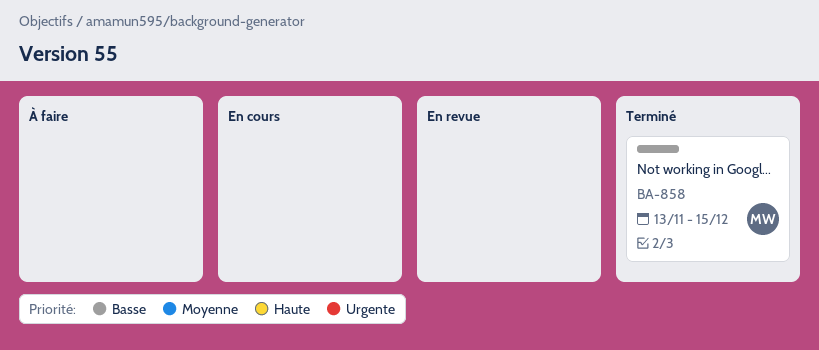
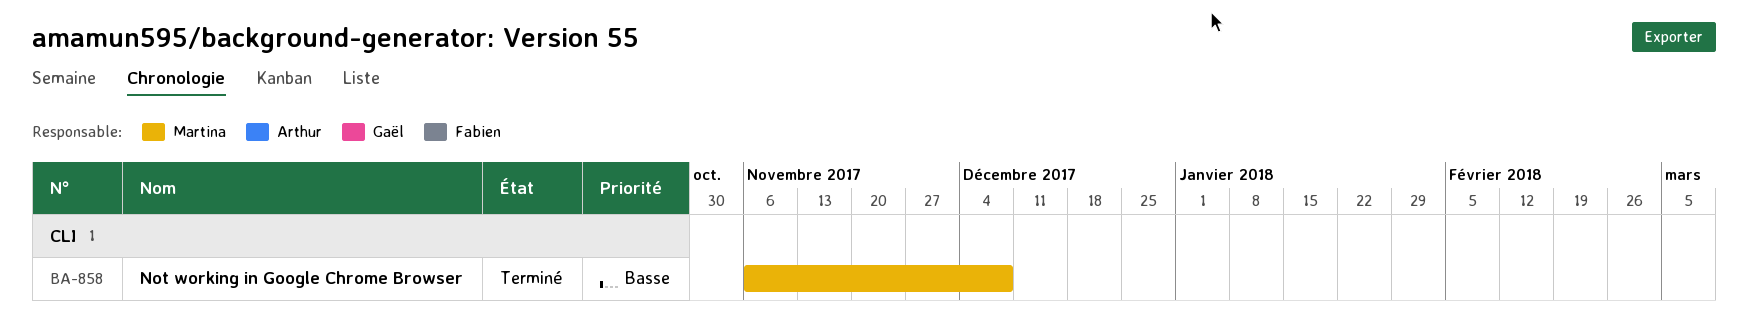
BA-858, start: Nov 13 -> Nov 6
BA-858, due: Dec 15 -> Dec 8

